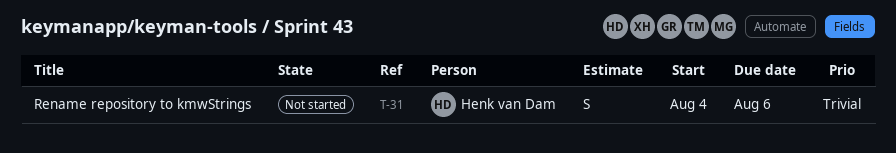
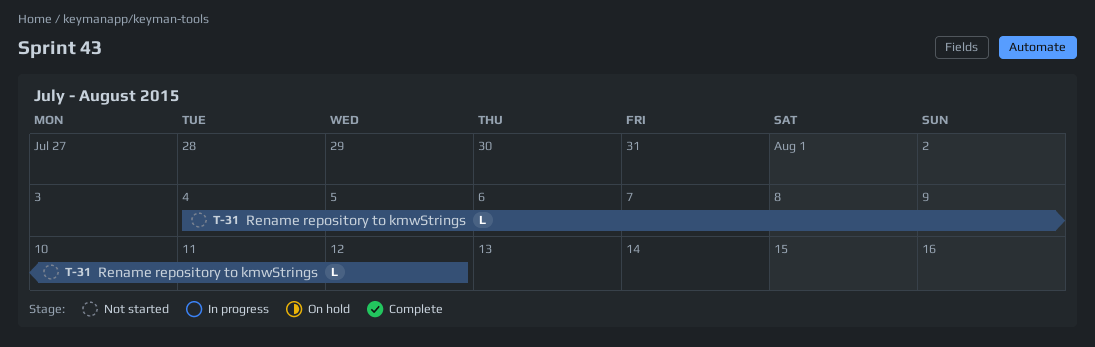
T-31, estimate: S -> L
T-31, due: Aug 6 -> Aug 12

